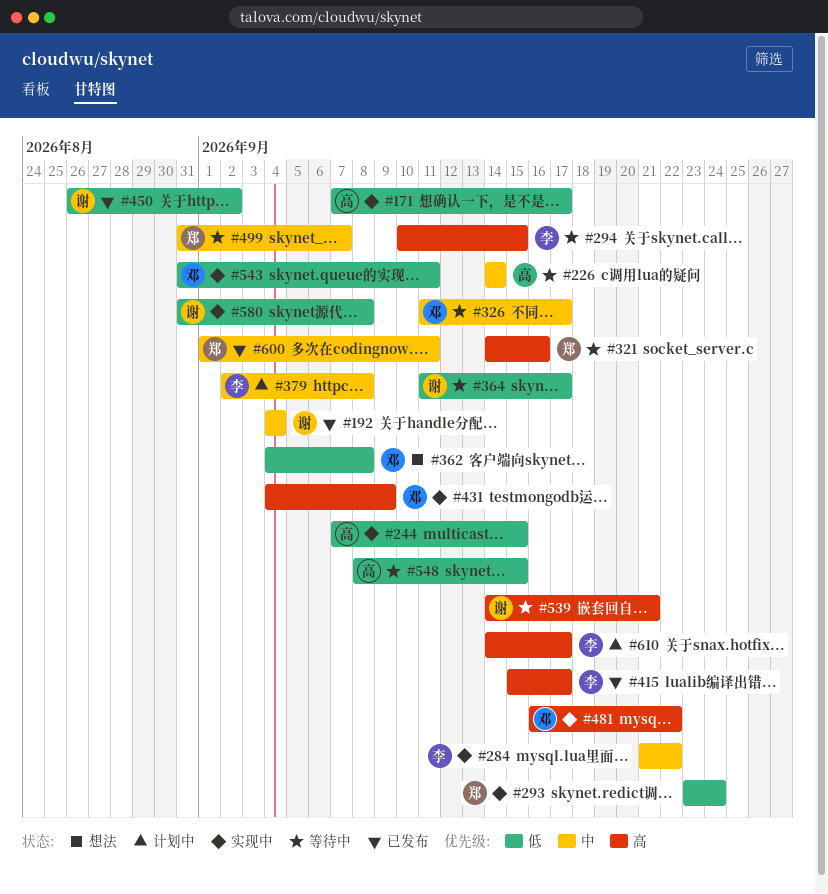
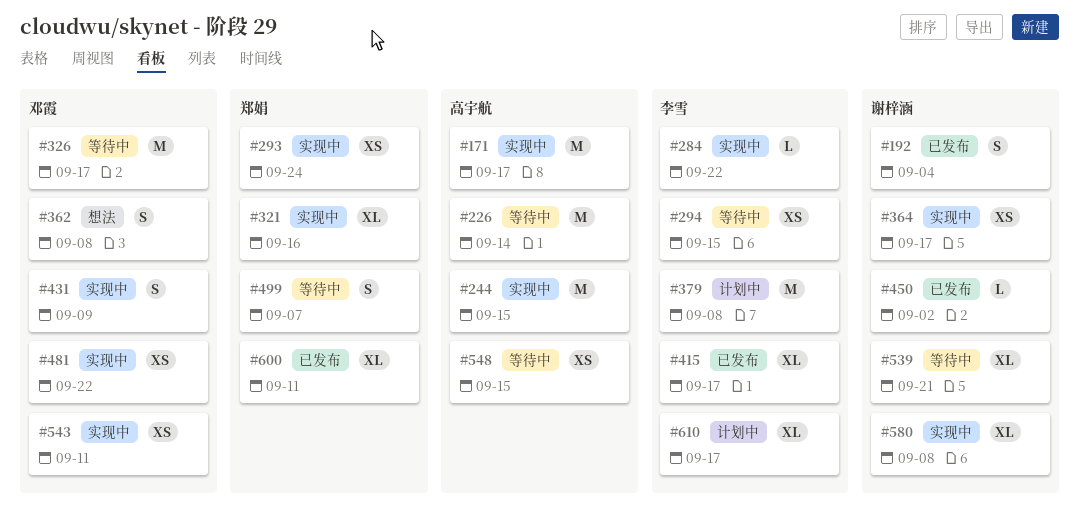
#321, status: 等待中 -> 实现中
#364, status: 等待中 -> 实现中

